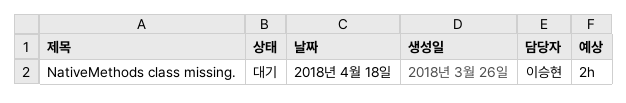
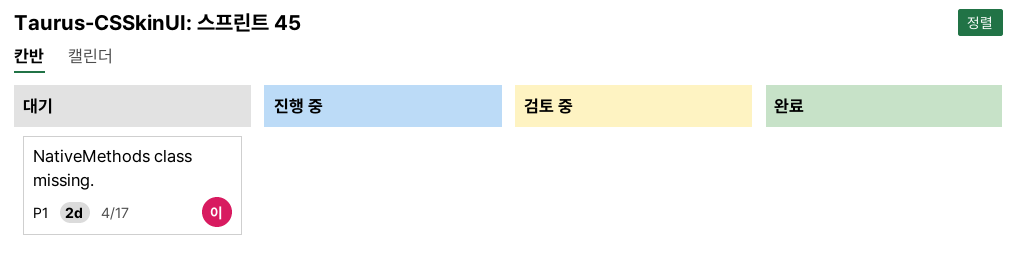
NativeMethods class missing., estimate: 2h -> 2d
NativeMethods class missing., day: Apr 18 -> Apr 17

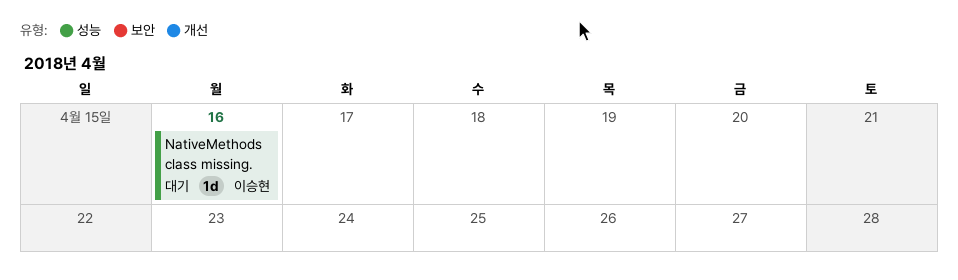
NativeMethods class missing., estimate: 2d -> 1d
NativeMethods class missing., day: Apr 17 -> Apr 16

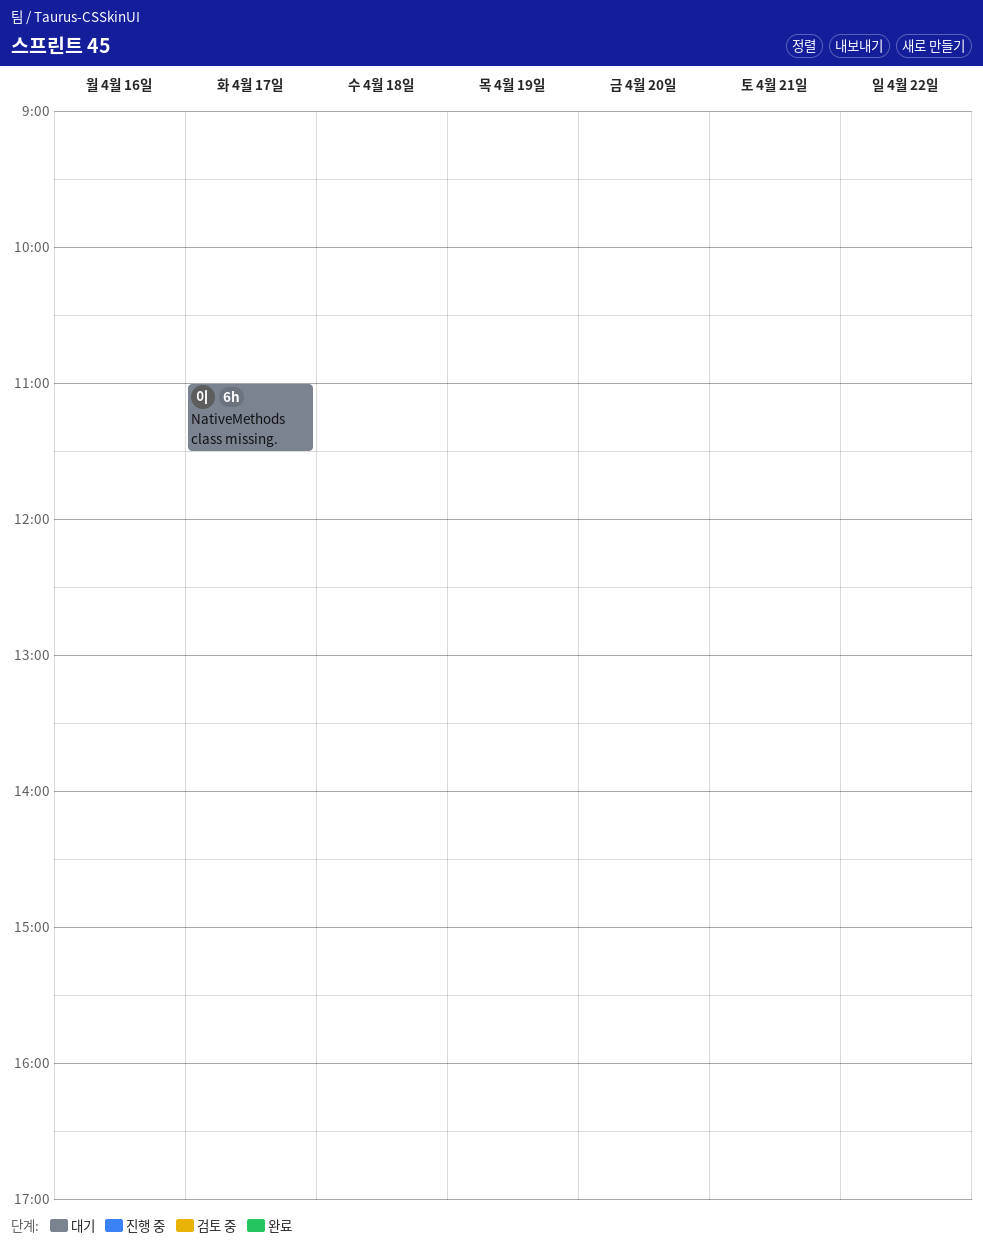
NativeMethods class missing., estimate: 1d -> 6h
NativeMethods class missing., day: Apr 16 -> Apr 17

